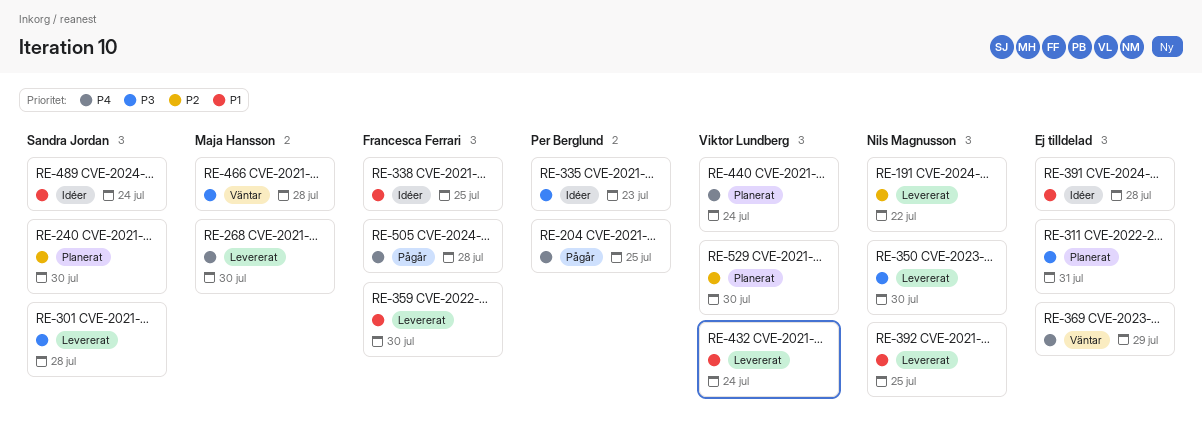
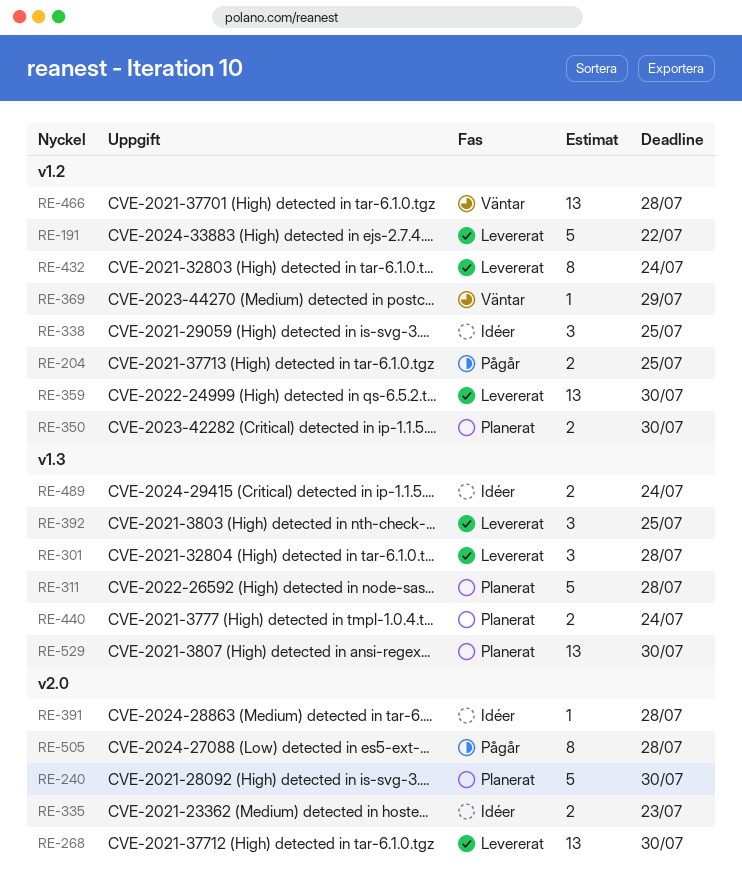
RE-311, due: Jul 31 -> Jul 28
RE-350, status: Levererat -> Planerat

